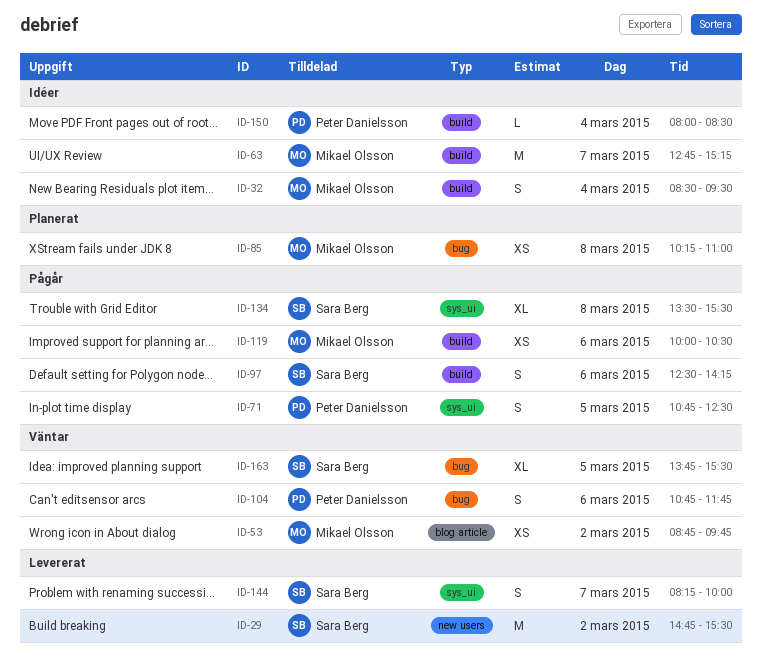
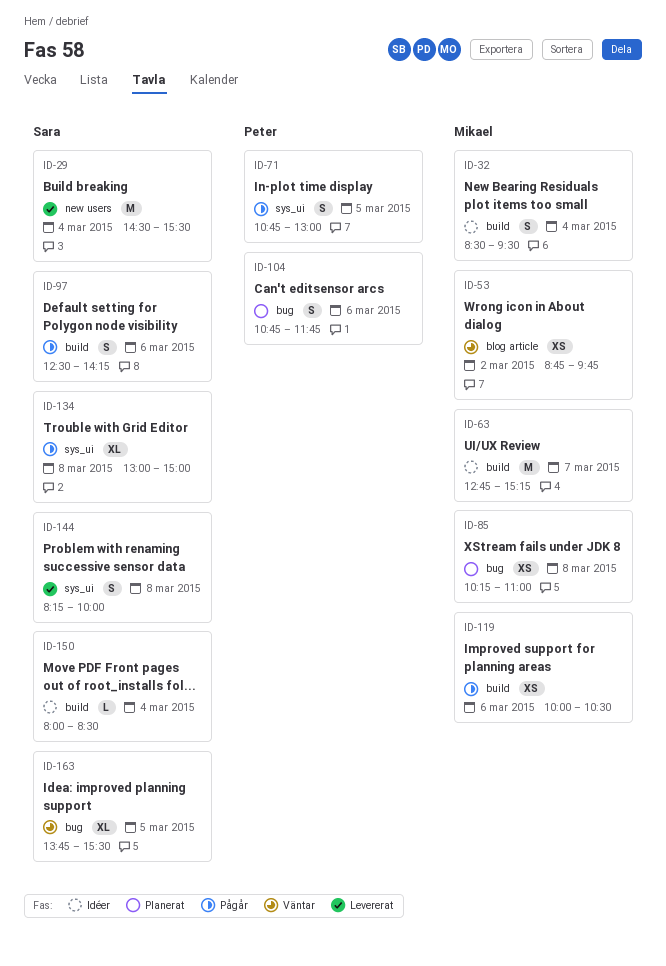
ID-29, day: Mar 2 -> Mar 4
ID-29, begins: 14:45 -> 14:30
ID-71, ends: 12:30 -> 13:00
ID-104, status: Väntar -> Planerat
ID-134, begins: 13:30 -> 13:00
ID-134, ends: 15:30 -> 15:00
ID-144, day: Mar 7 -> Mar 8
ID-150, owner: Peter Danielsson -> Sara Berg

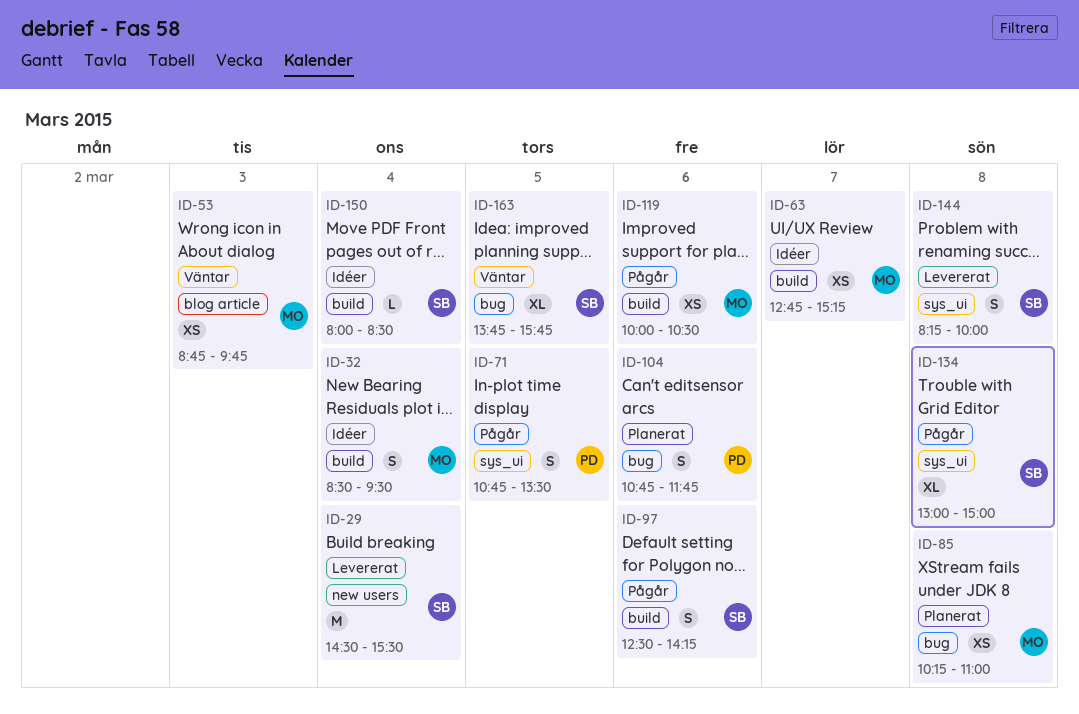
ID-53, day: Mar 2 -> Mar 3
ID-63, estimate: M -> XS
ID-71, ends: 13:00 -> 13:30
ID-163, ends: 15:30 -> 15:45

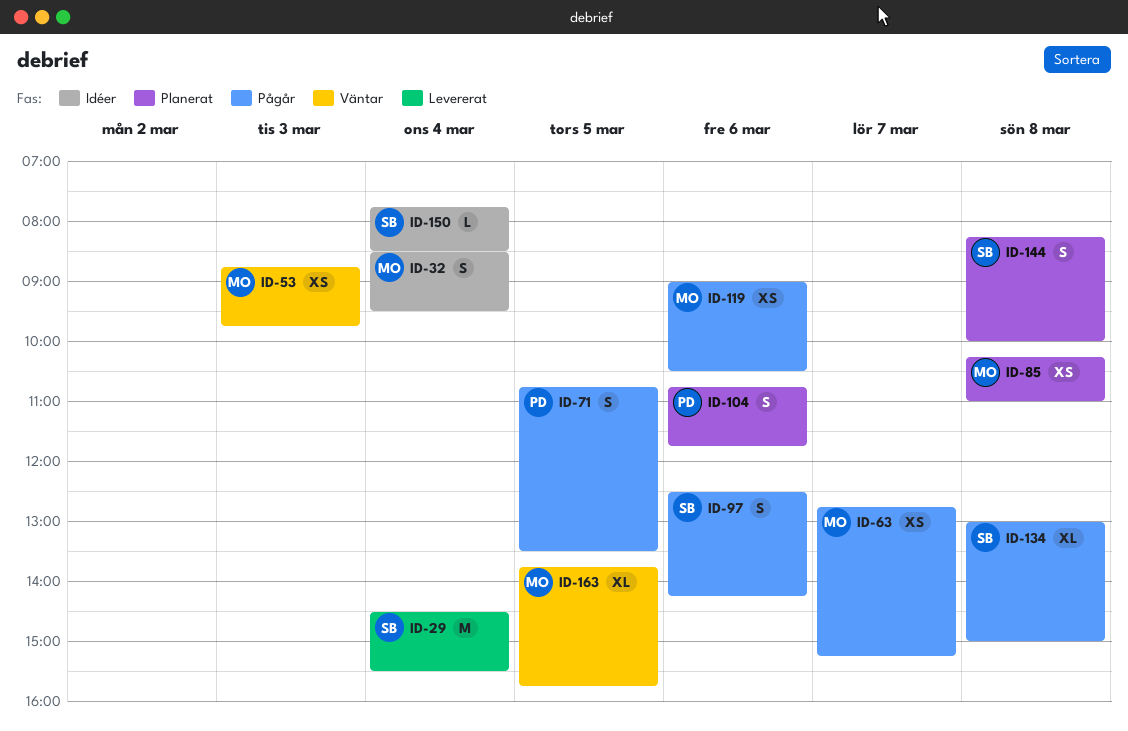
ID-63, status: Idéer -> Pågår
ID-119, begins: 10:00 -> 09:00
ID-144, status: Levererat -> Planerat
ID-150, begins: 08:00 -> 07:45
ID-163, owner: SB -> MO

